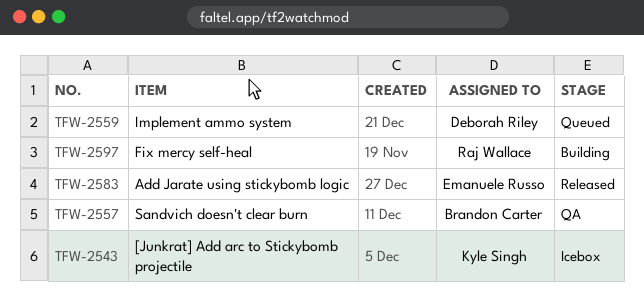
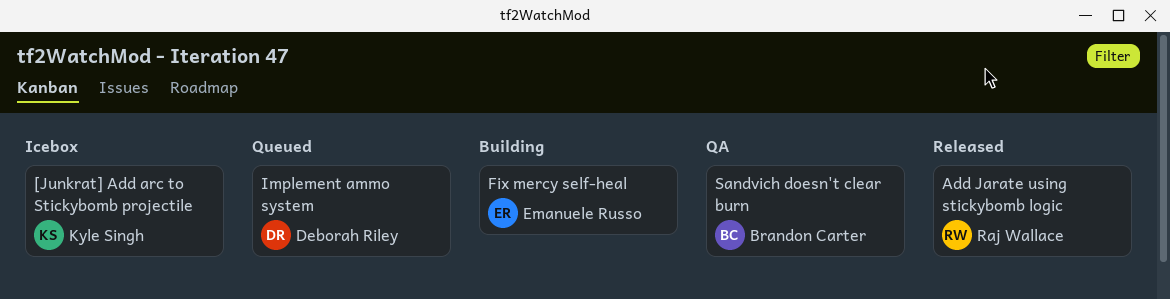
Add Jarate using stickybomb logic, owner: Emanuele Russo -> Raj Wallace
Fix mercy self-heal, owner: Raj Wallace -> Emanuele Russo

